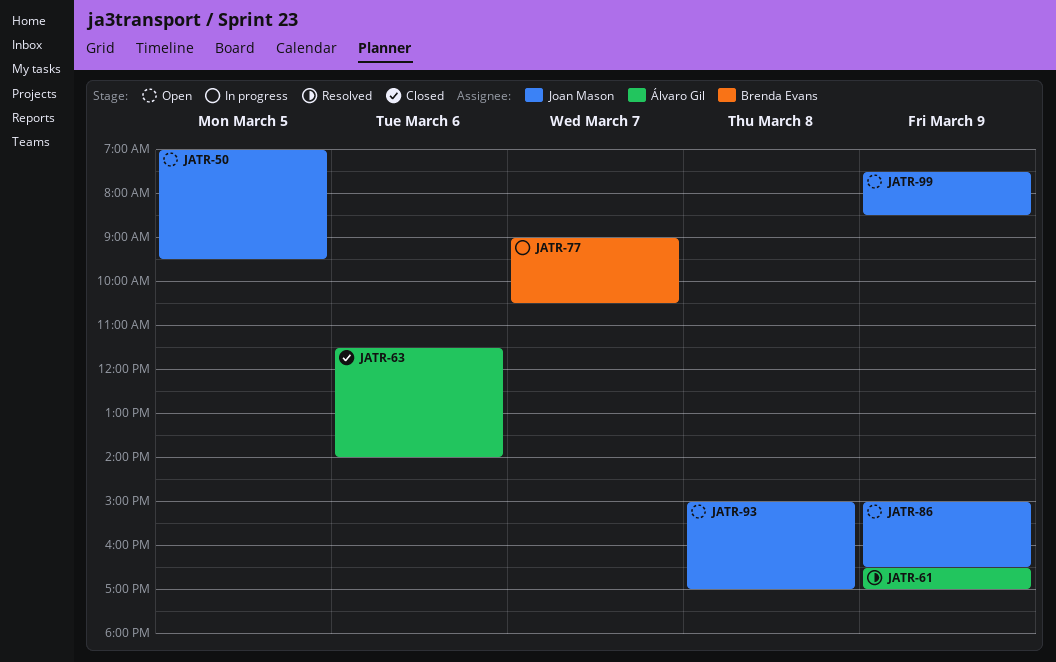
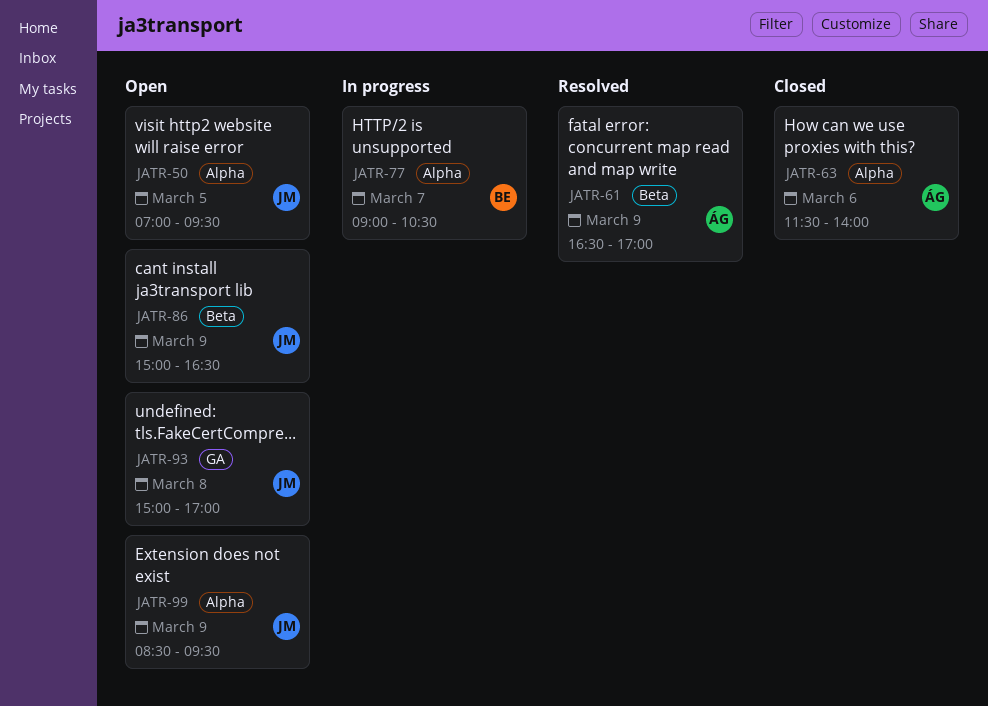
JATR-99, begins: 07:30 -> 08:30
JATR-99, ends: 08:30 -> 09:30

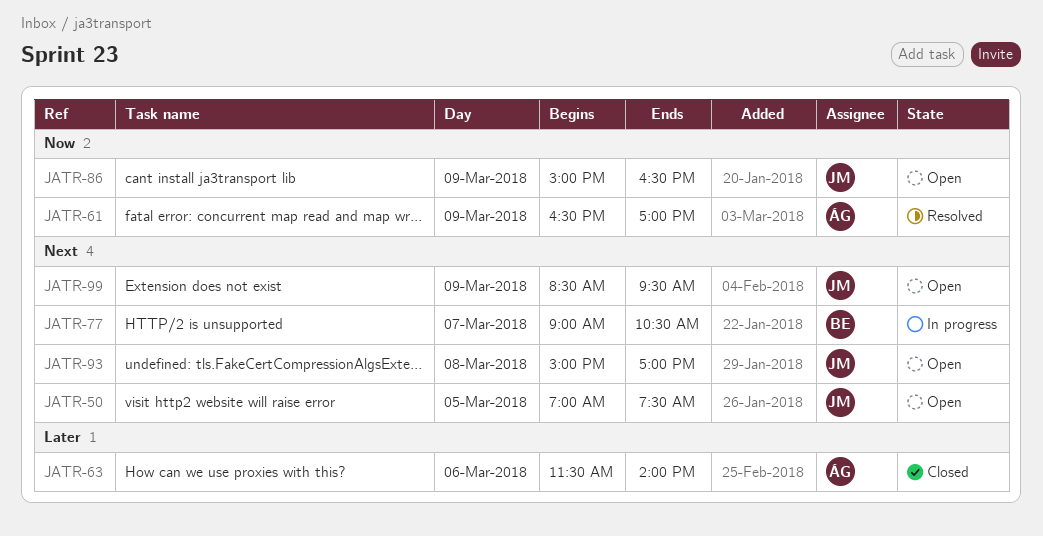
JATR-50, ends: 09:30 -> 07:30

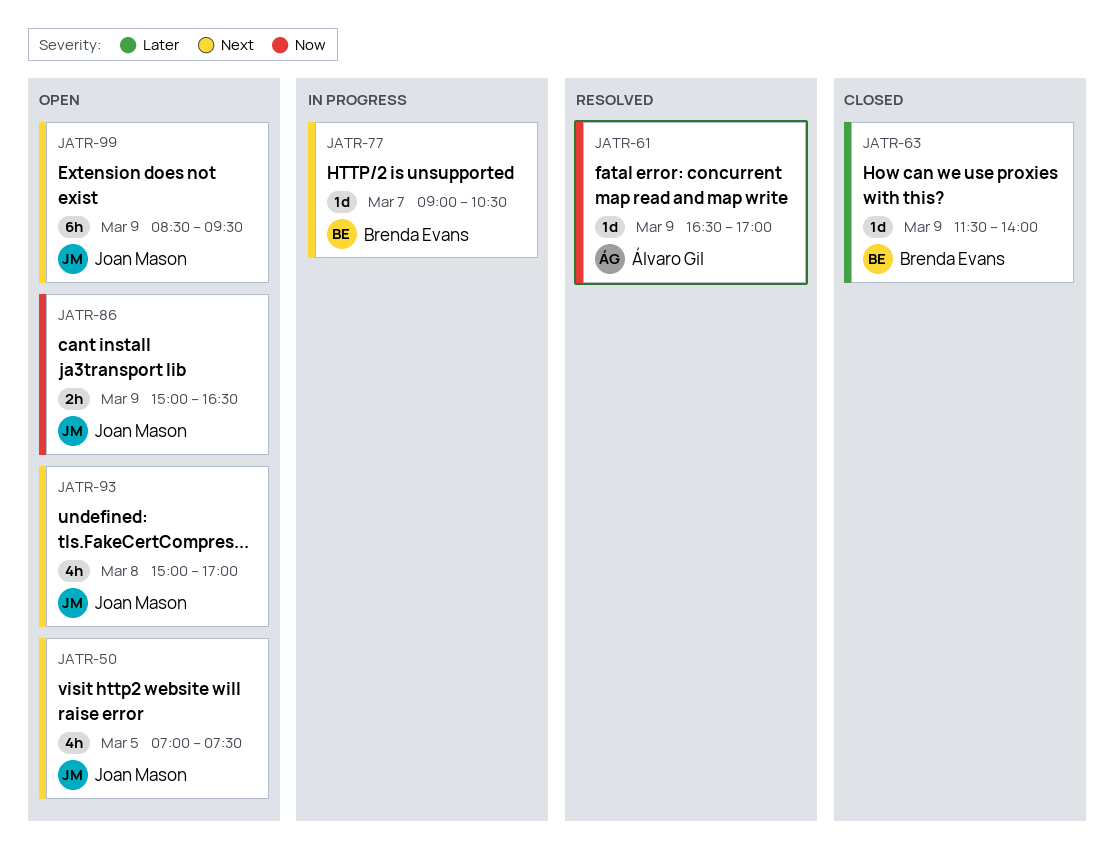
JATR-63, owner: Álvaro Gil -> Brenda Evans
JATR-63, day: Mar 6 -> Mar 9

